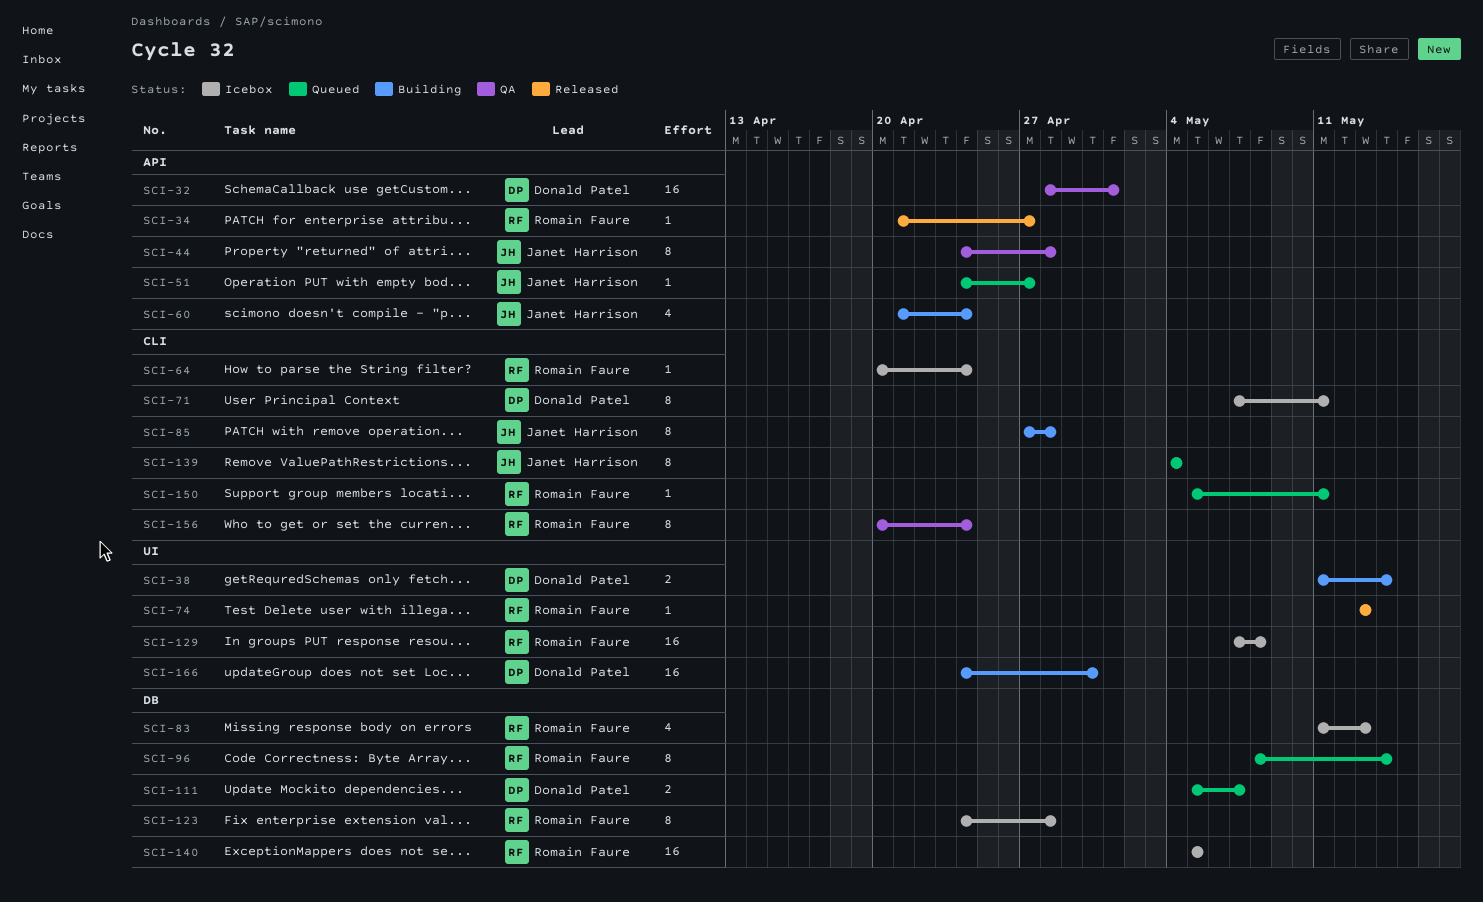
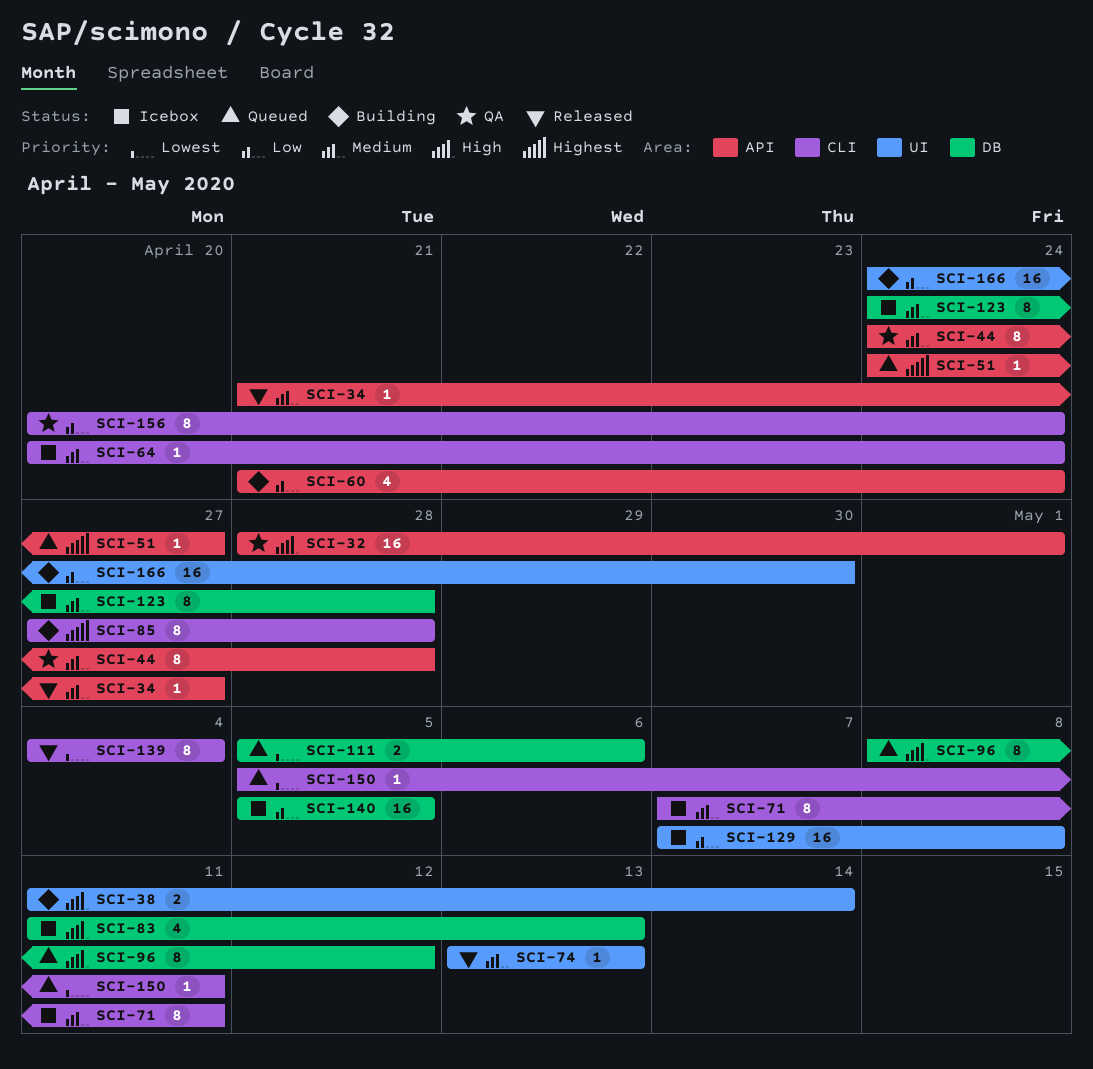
SCI-96, due: May 14 -> May 12
SCI-111, due: May 7 -> May 6
SCI-139, status: Queued -> Released

